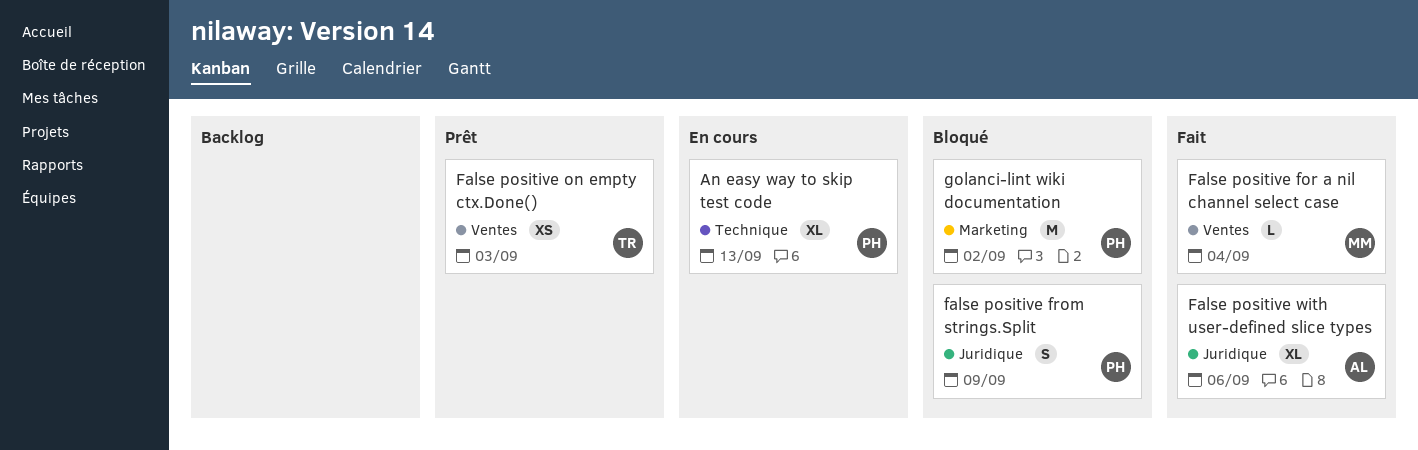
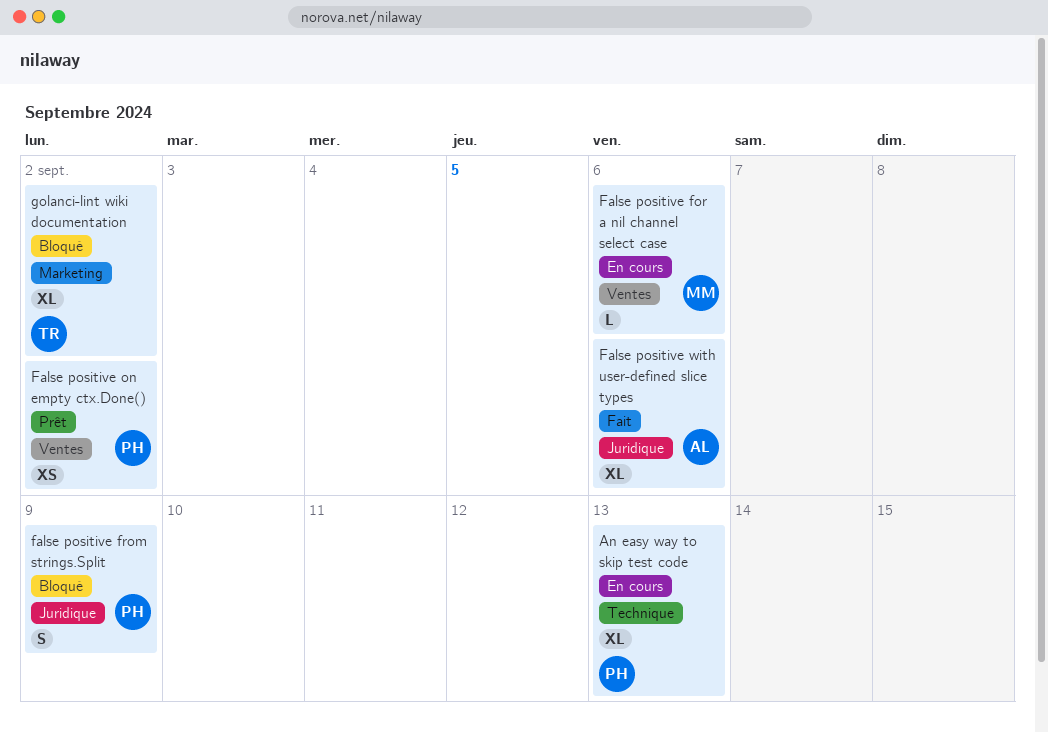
False positive for a nil channel select case, status: Fait -> En cours
False positive for a nil channel select case, due: Sep 4 -> Sep 6
False positive on empty ctx.Done(), owner: TR -> PH
False positive on empty ctx.Done(), due: Sep 3 -> Sep 2
golanci-lint wiki documentation, owner: PH -> TR
golanci-lint wiki documentation, estimate: M -> XL

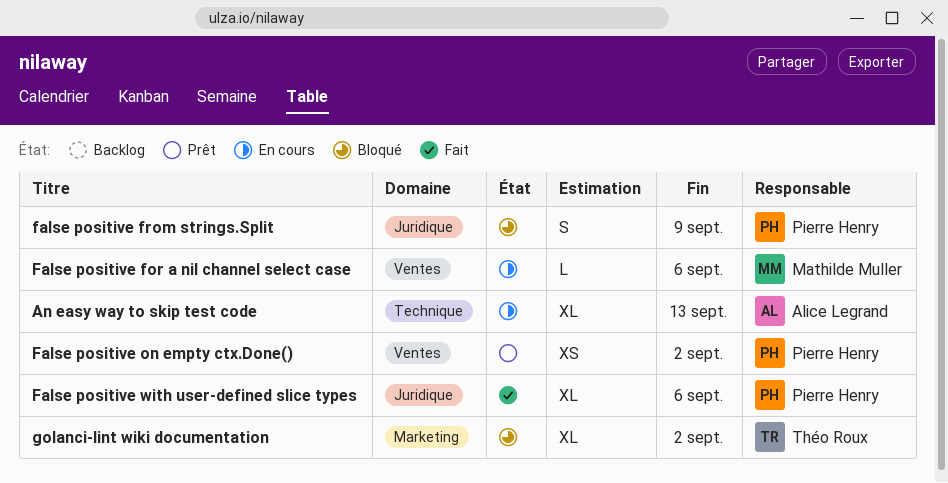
An easy way to skip test code, owner: Pierre Henry -> Alice Legrand
False positive with user-defined slice types, owner: Alice Legrand -> Pierre Henry

